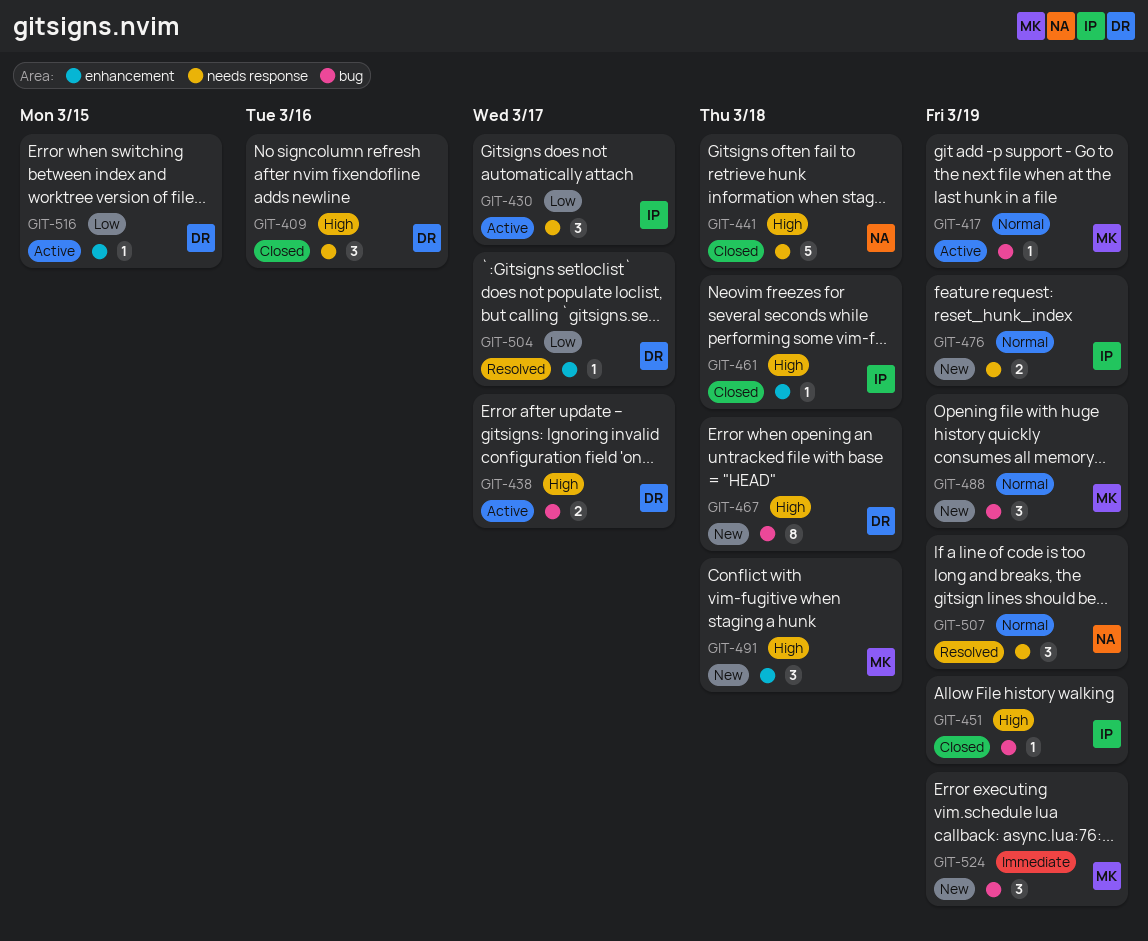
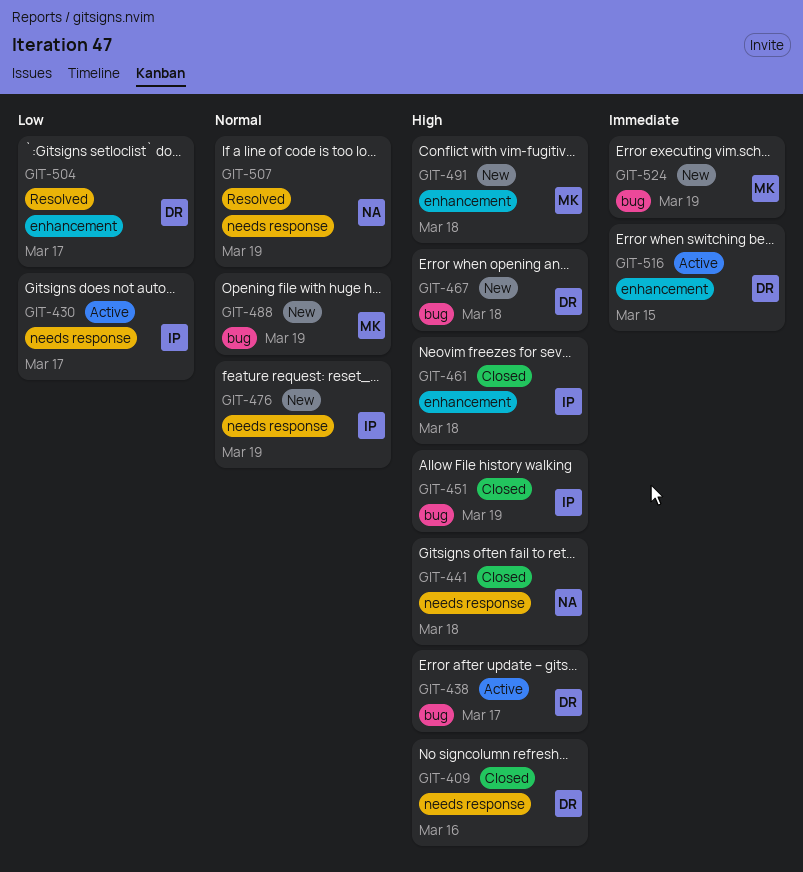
GIT-417: present -> none
GIT-516, priority: Low -> Immediate

